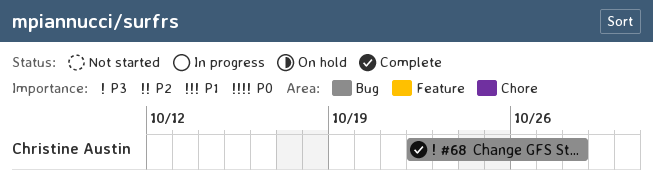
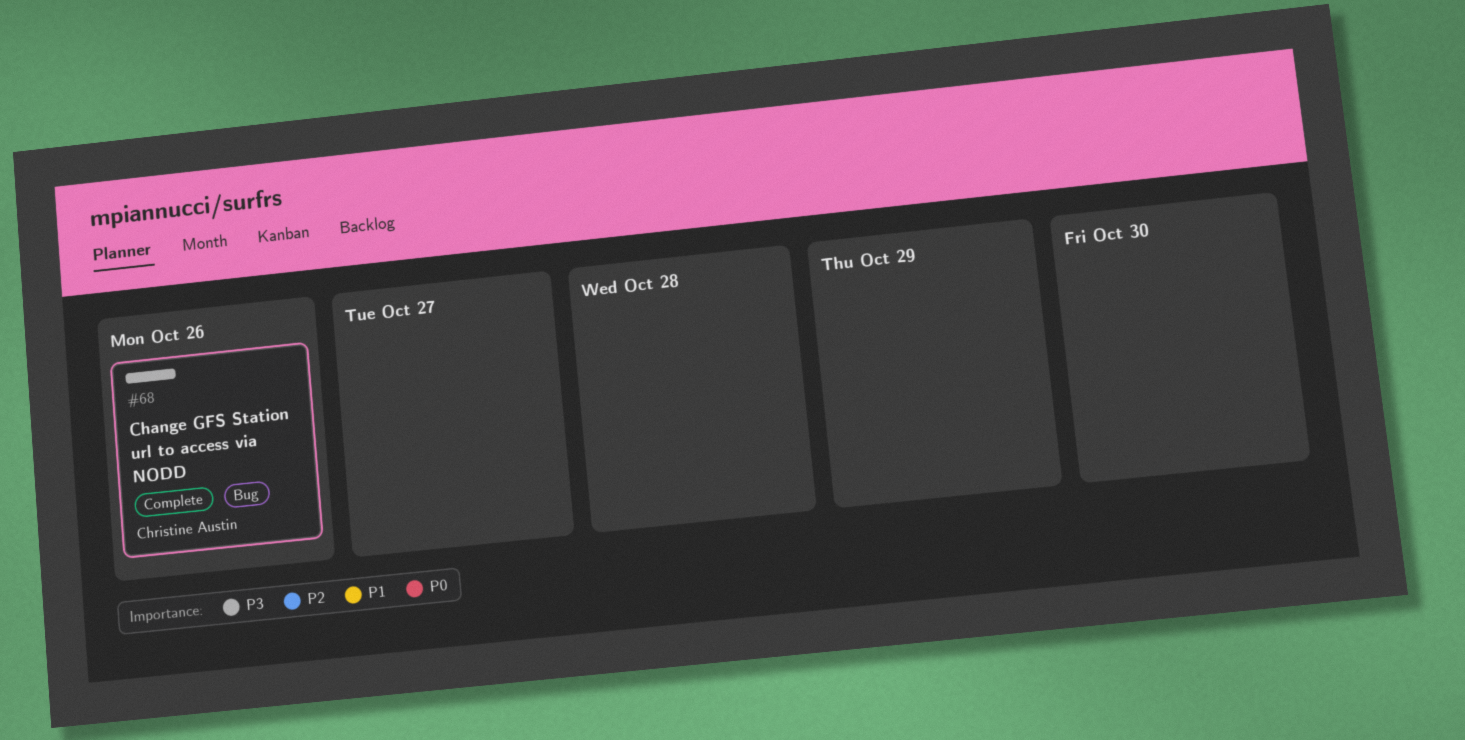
#68, due: Oct 28 -> Oct 26

